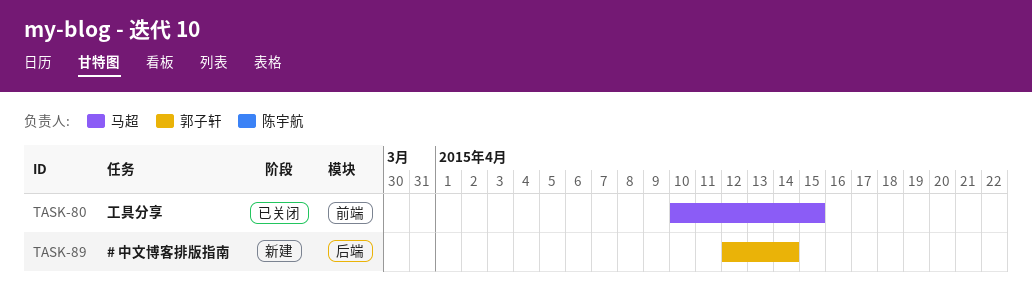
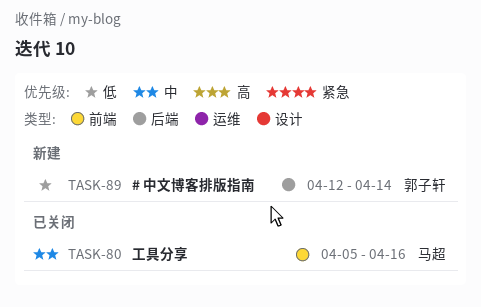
TASK-80, start: Apr 10 -> Apr 5
TASK-80, due: Apr 15 -> Apr 16

